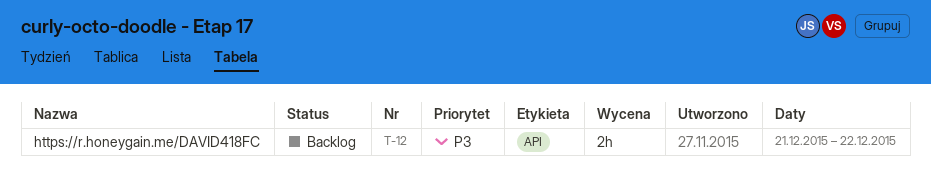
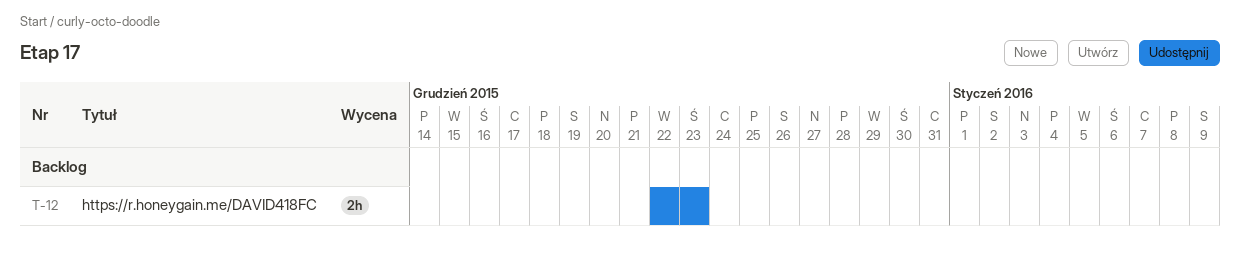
T-12, start: Dec 21 -> Dec 22
T-12, due: Dec 22 -> Dec 23

